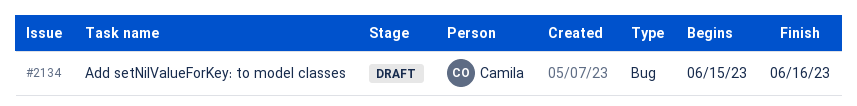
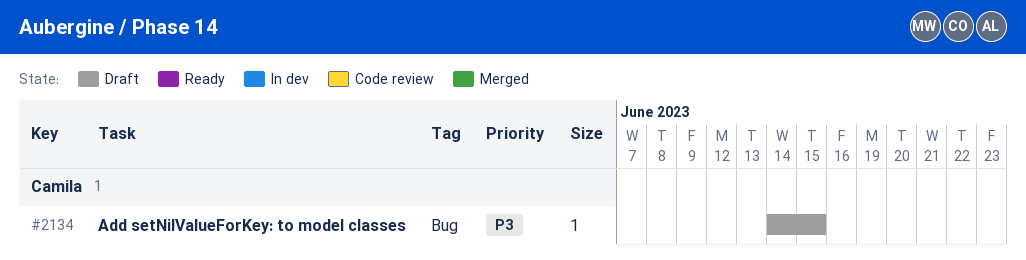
#2134, start: Jun 15 -> Jun 14
#2134, due: Jun 16 -> Jun 15

